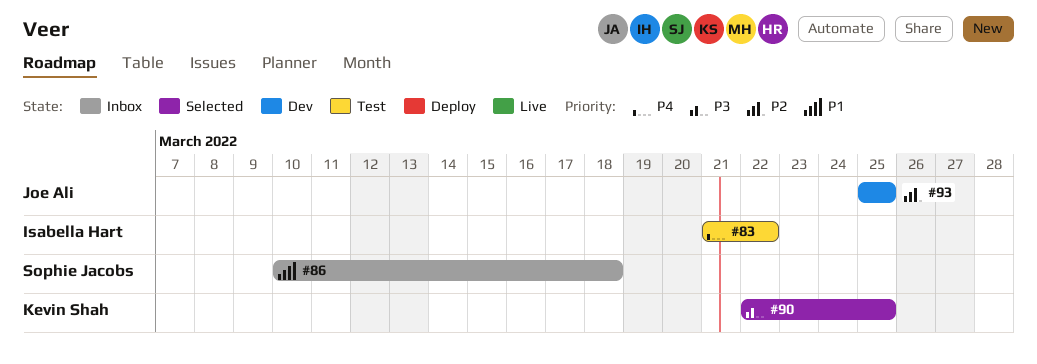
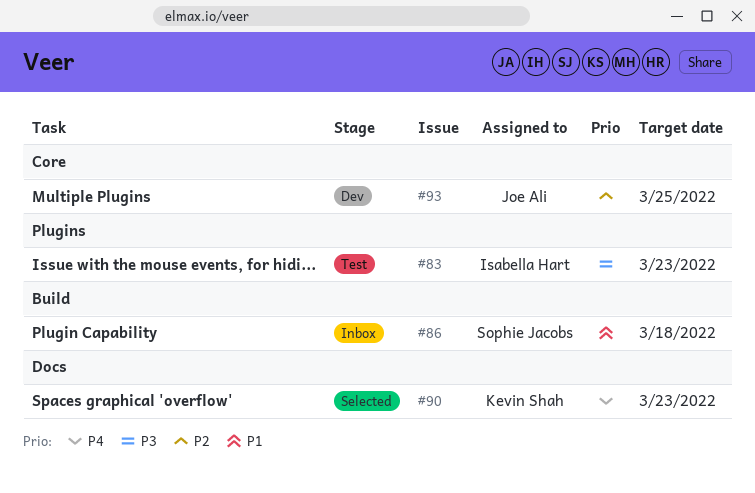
#83, priority: P4 -> P3
#83, due: Mar 22 -> Mar 23
#90, priority: P3 -> P4
#90, due: Mar 25 -> Mar 23

